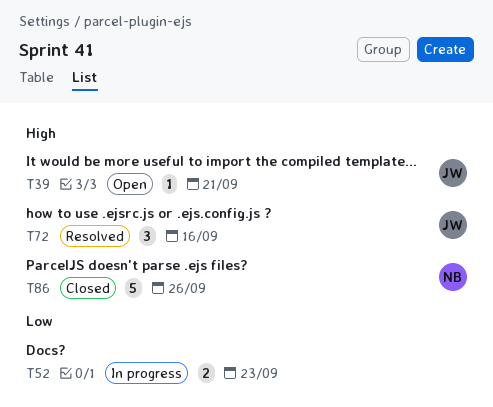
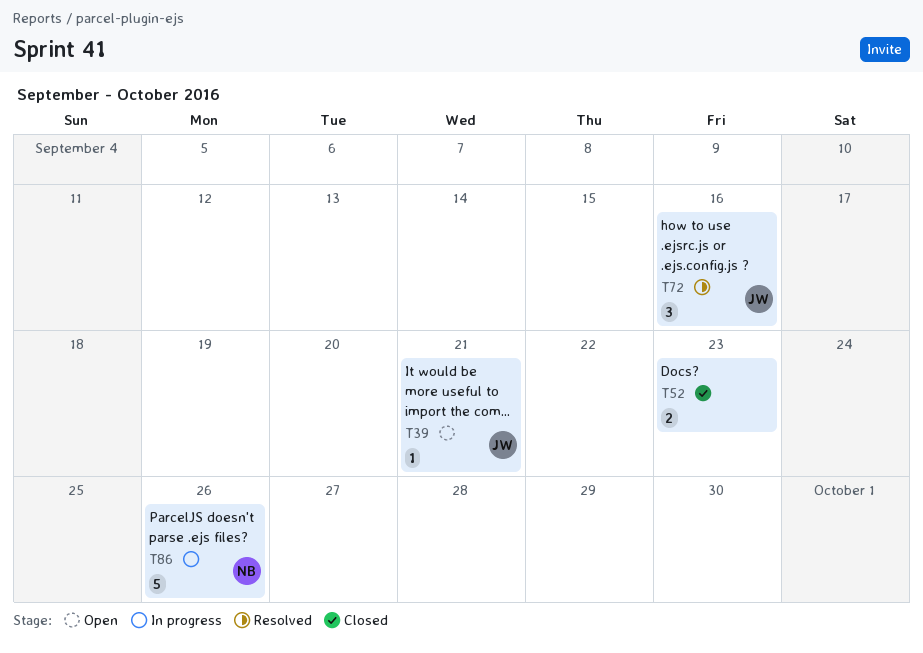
T52, status: In progress -> Closed
T86, status: Closed -> In progress

